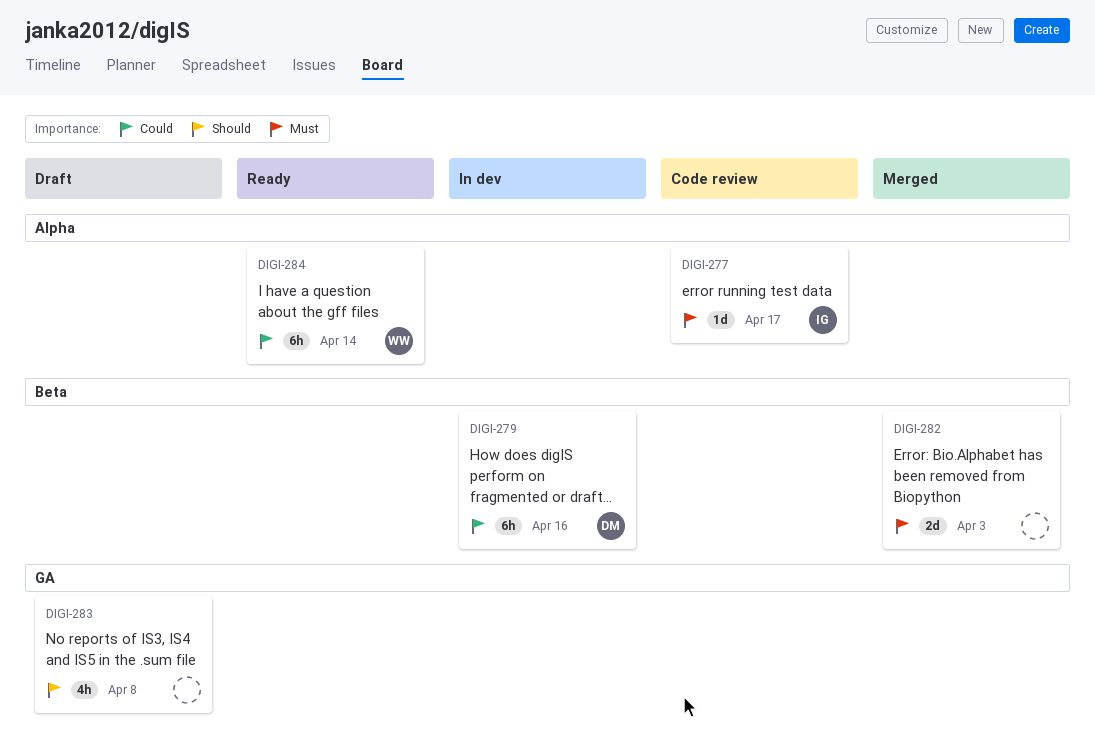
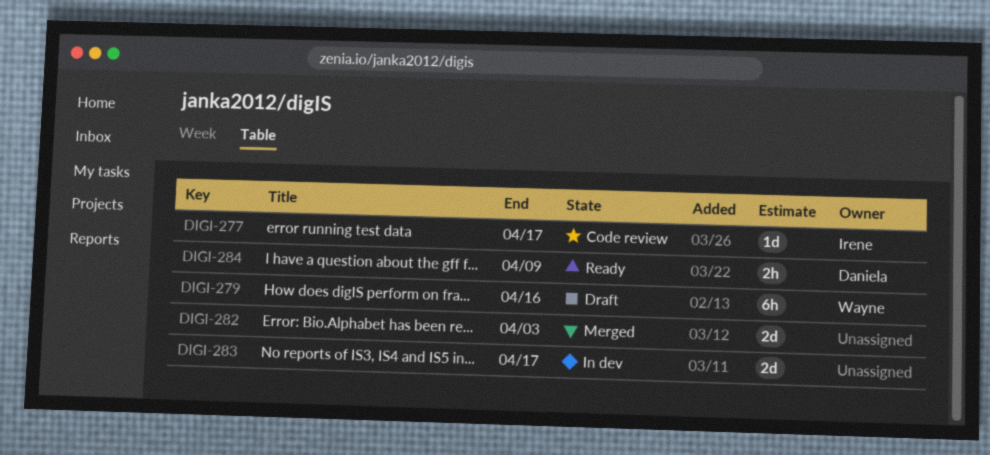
DIGI-279, status: In dev -> Draft
DIGI-279, owner: Daniela -> Wayne
DIGI-283, status: Draft -> In dev
DIGI-283, estimate: 4h -> 2d
DIGI-283, due: Apr 8 -> Apr 17
DIGI-284, owner: Wayne -> Daniela
DIGI-284, estimate: 6h -> 2h
DIGI-284, due: Apr 14 -> Apr 9

